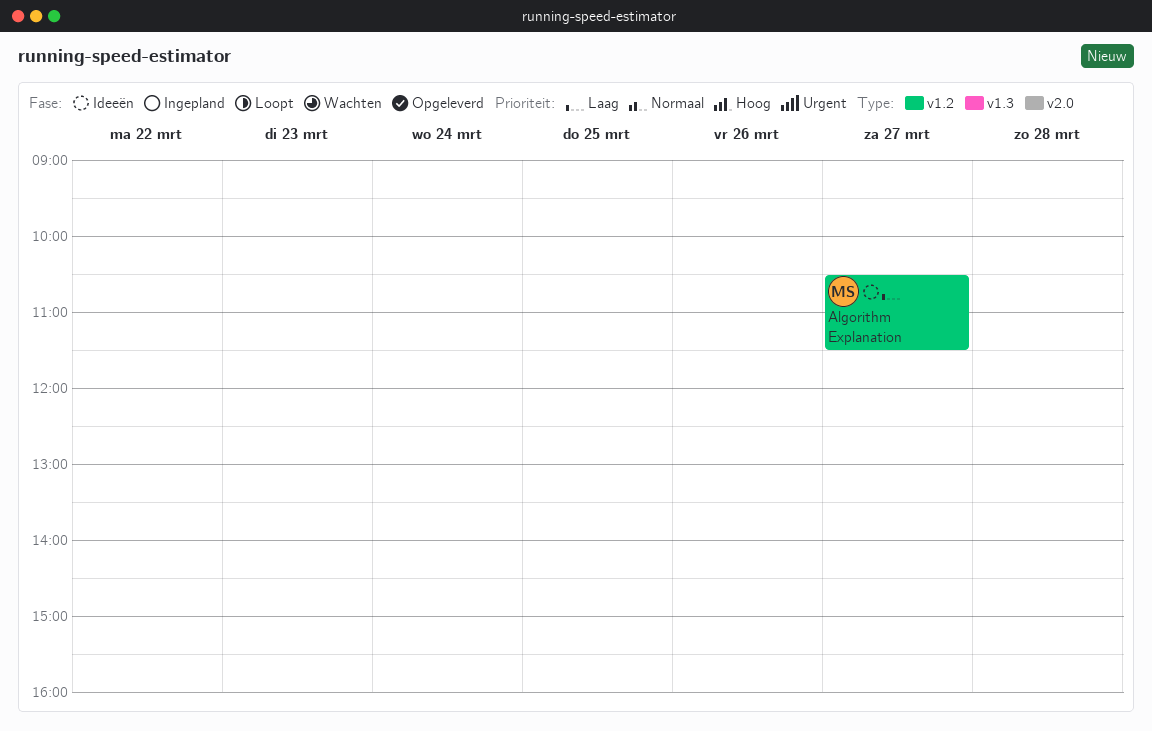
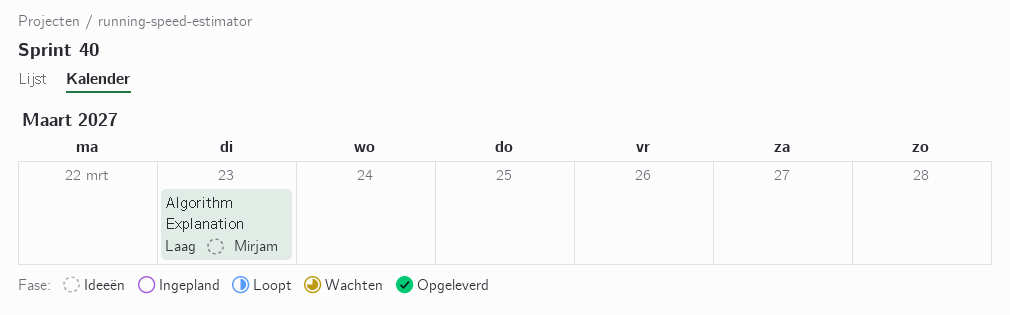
Algorithm Explanation, day: Mar 27 -> Mar 23

